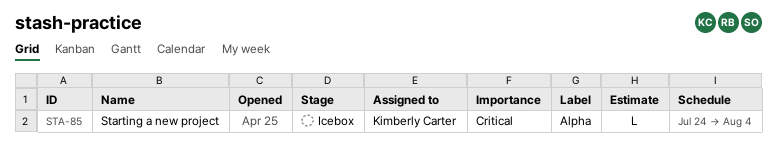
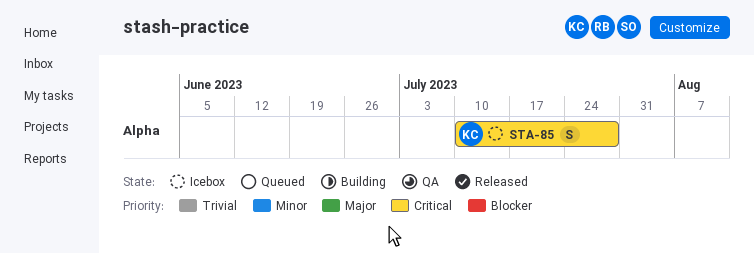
STA-85, estimate: L -> S
STA-85, start: Jul 24 -> Jul 10
STA-85, due: Aug 4 -> Jul 28

